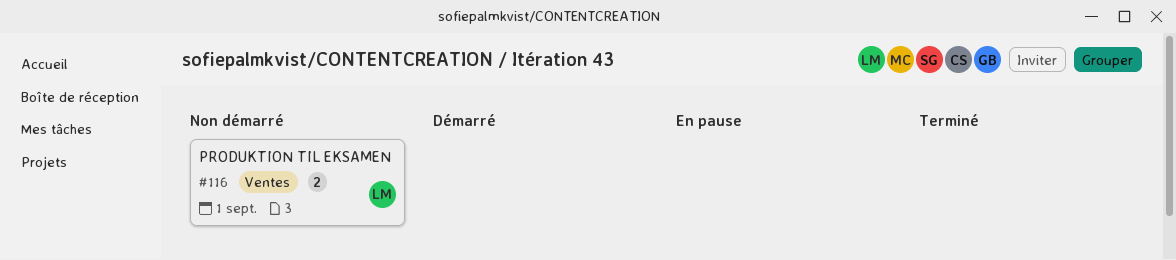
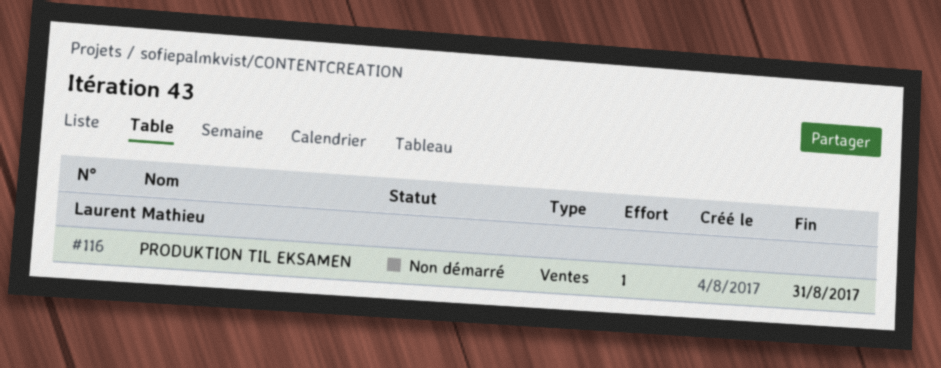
#116, estimate: 2 -> 1
#116, due: Sep 1 -> Aug 31

